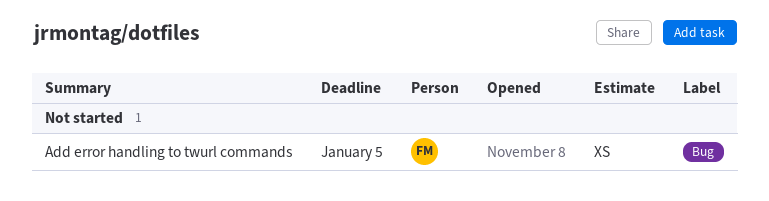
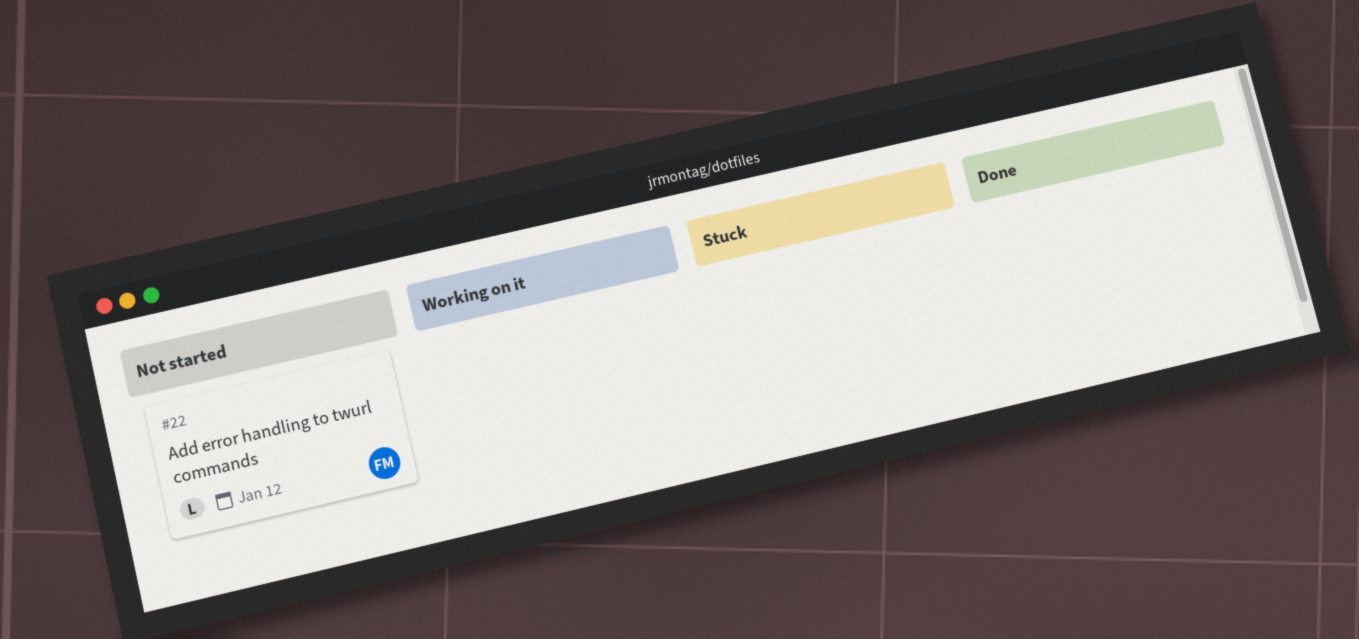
Add error handling to twurl commands, estimate: XS -> L
Add error handling to twurl commands, due: Jan 5 -> Jan 12

